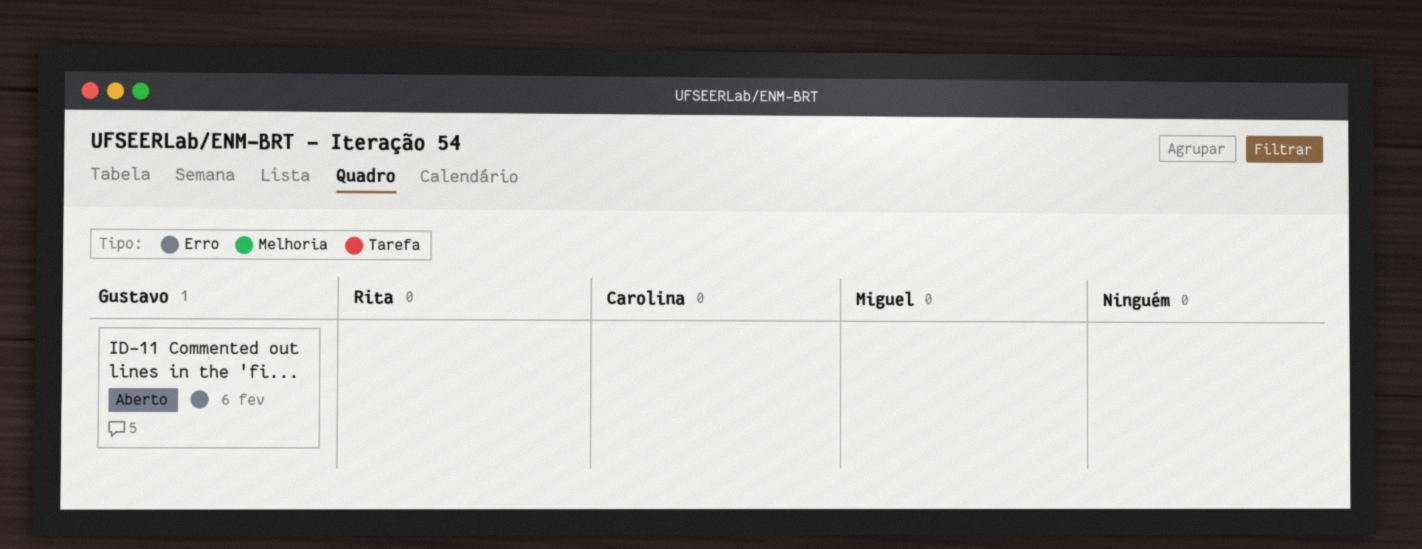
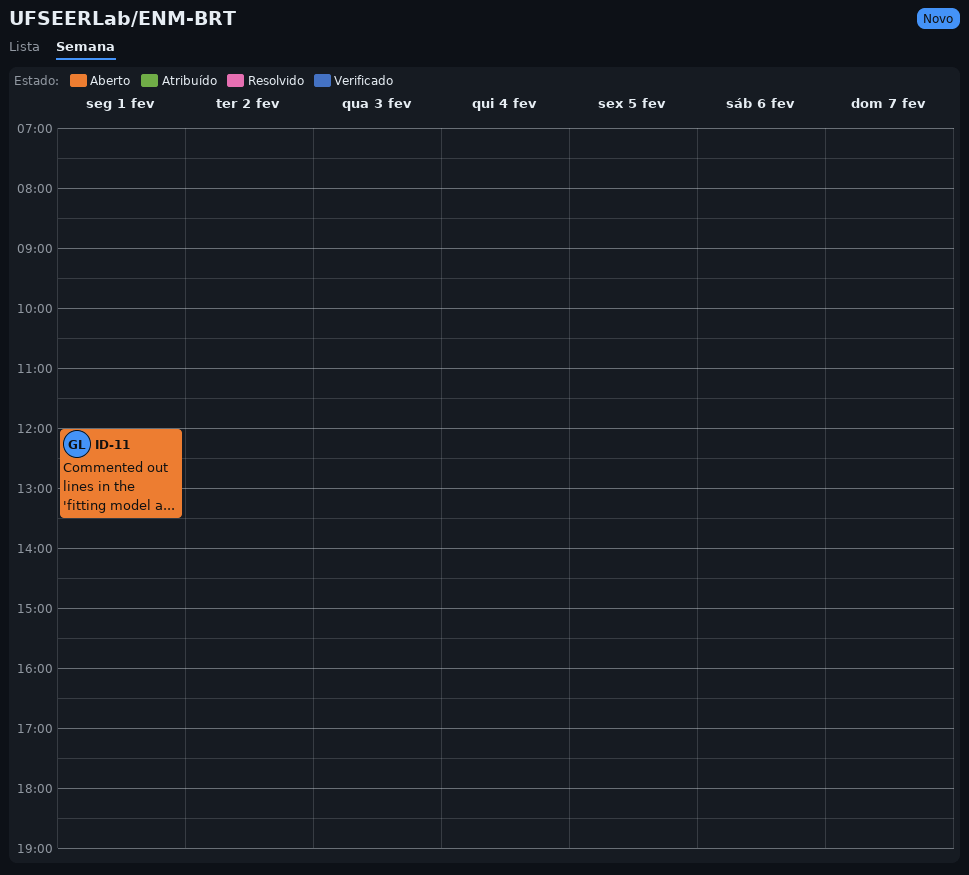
ID-11, day: Feb 6 -> Feb 1

